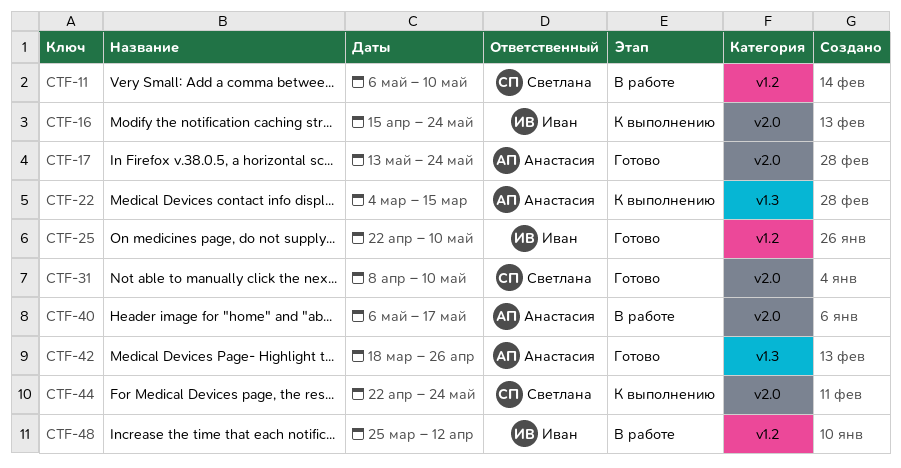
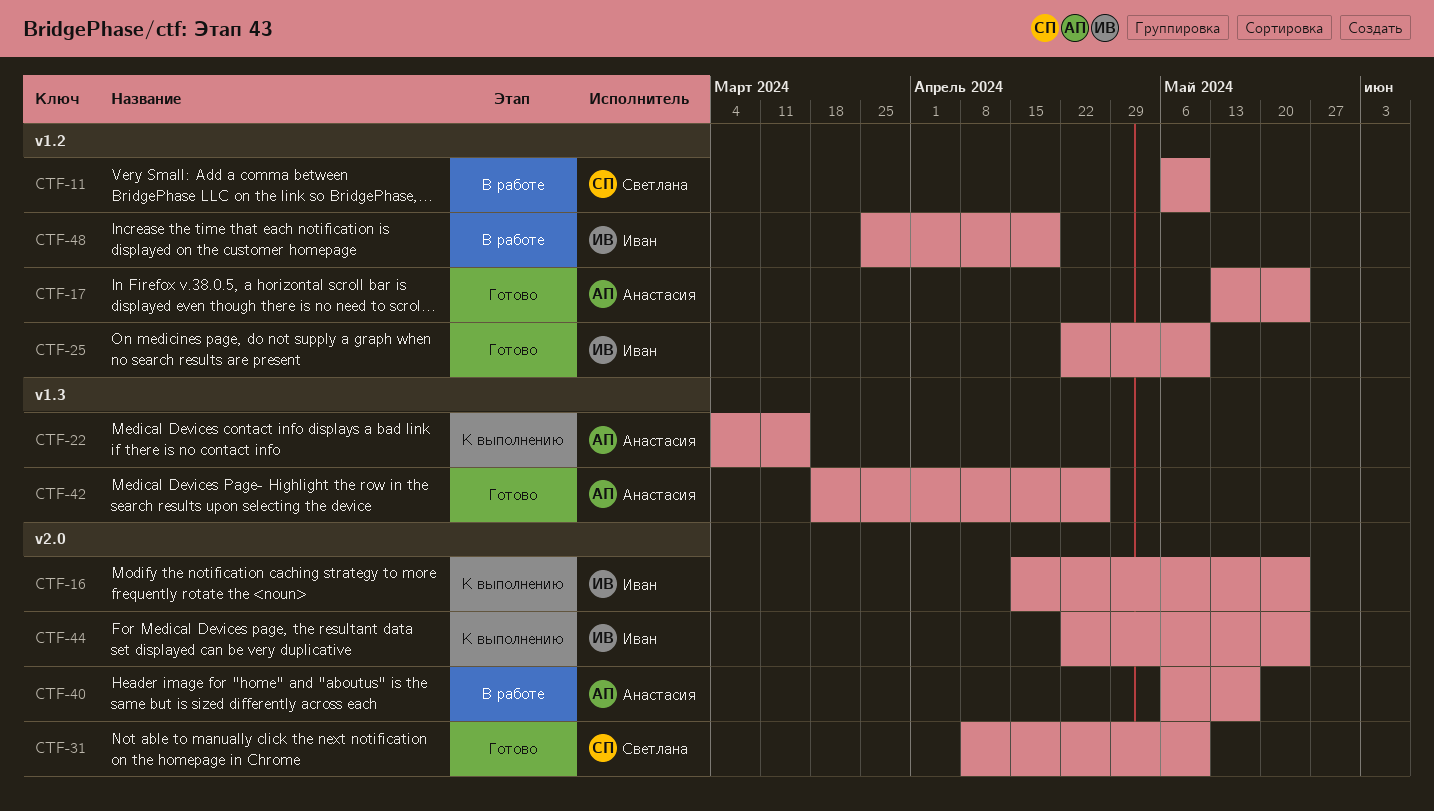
CTF-17, label: v2.0 -> v1.2
CTF-44, owner: Светлана -> Иван
CTF-48, due: Apr 12 -> Apr 19

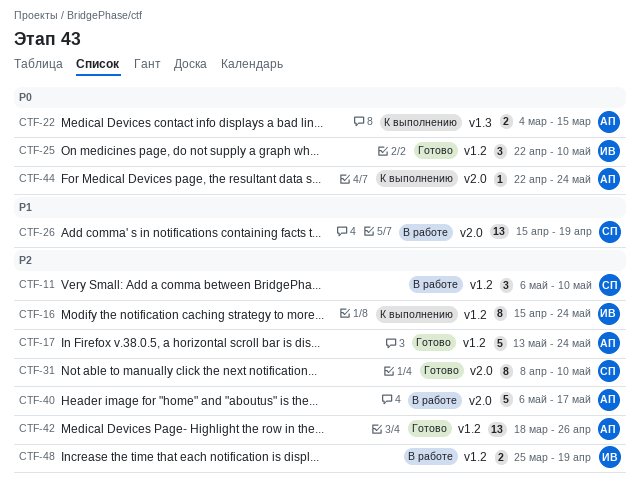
CTF-16, label: v2.0 -> v1.2
CTF-26: none -> present
CTF-42, label: v1.3 -> v1.2
CTF-44, owner: Иван -> Анастасия

